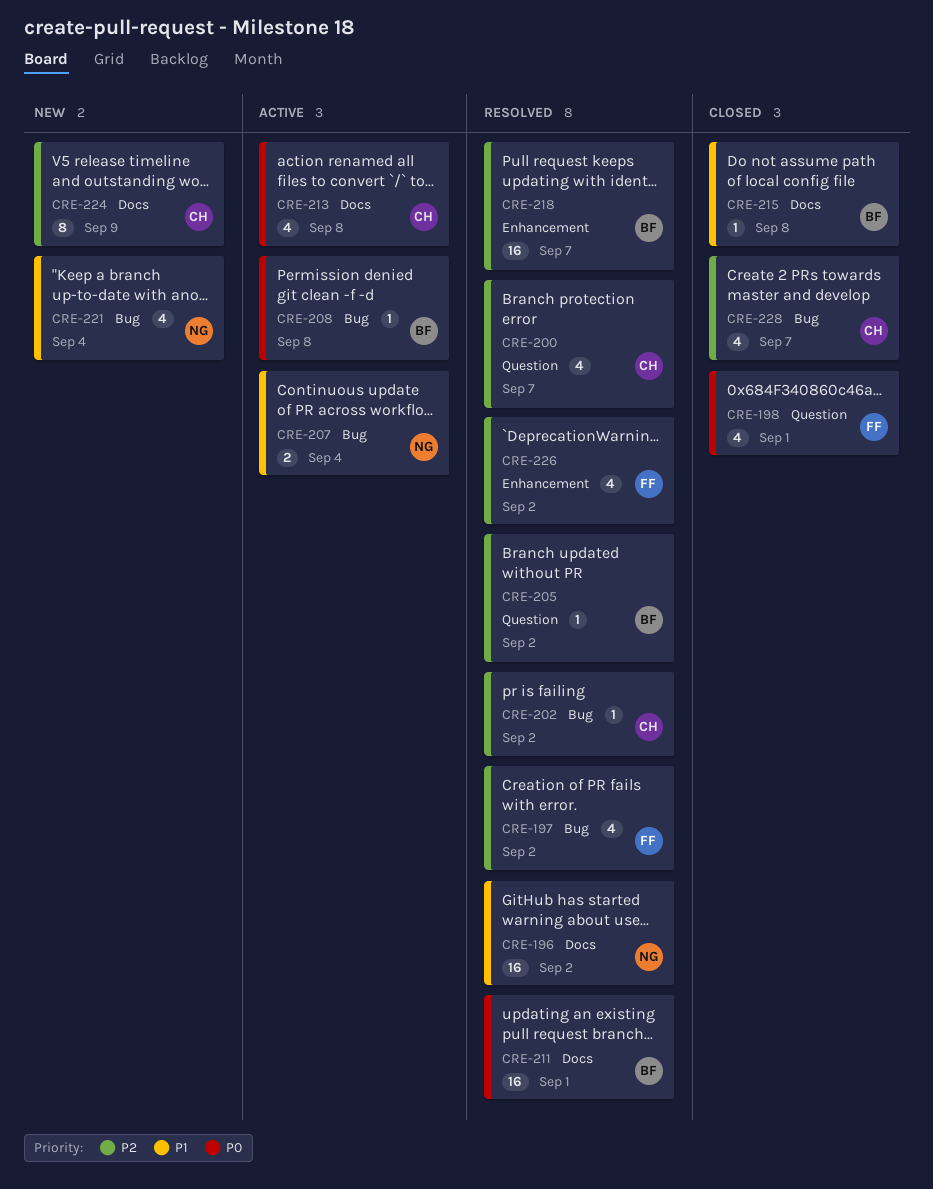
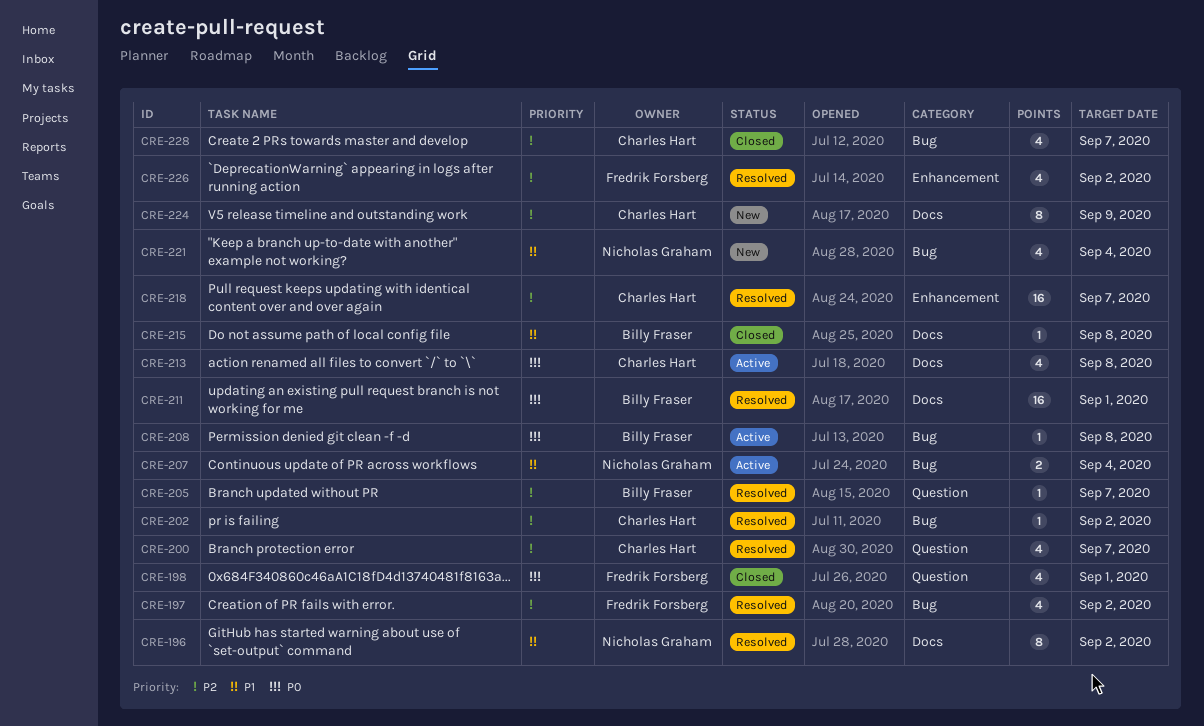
CRE-196, estimate: 16 -> 8
CRE-205, due: Sep 2 -> Sep 7
CRE-218, owner: Billy Fraser -> Charles Hart

